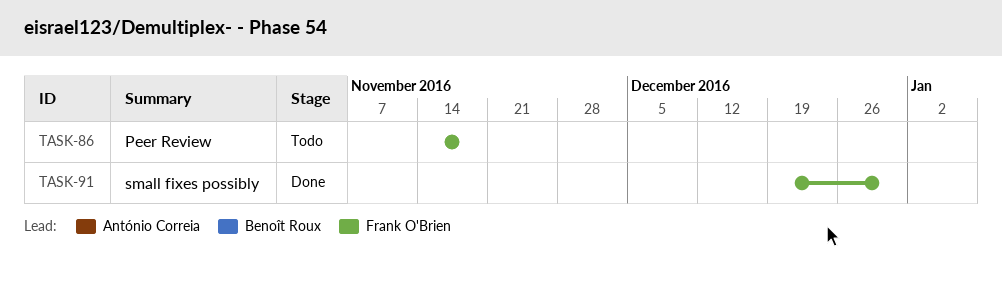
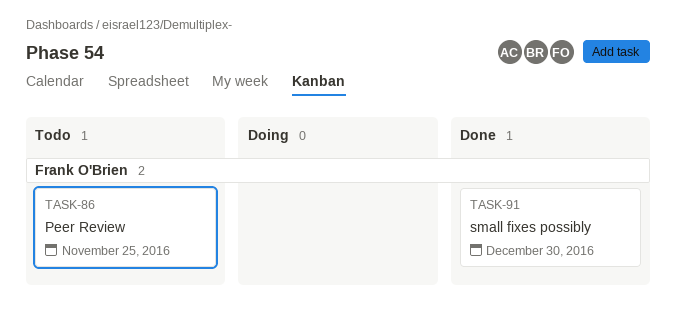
TASK-86, due: Nov 18 -> Nov 25

